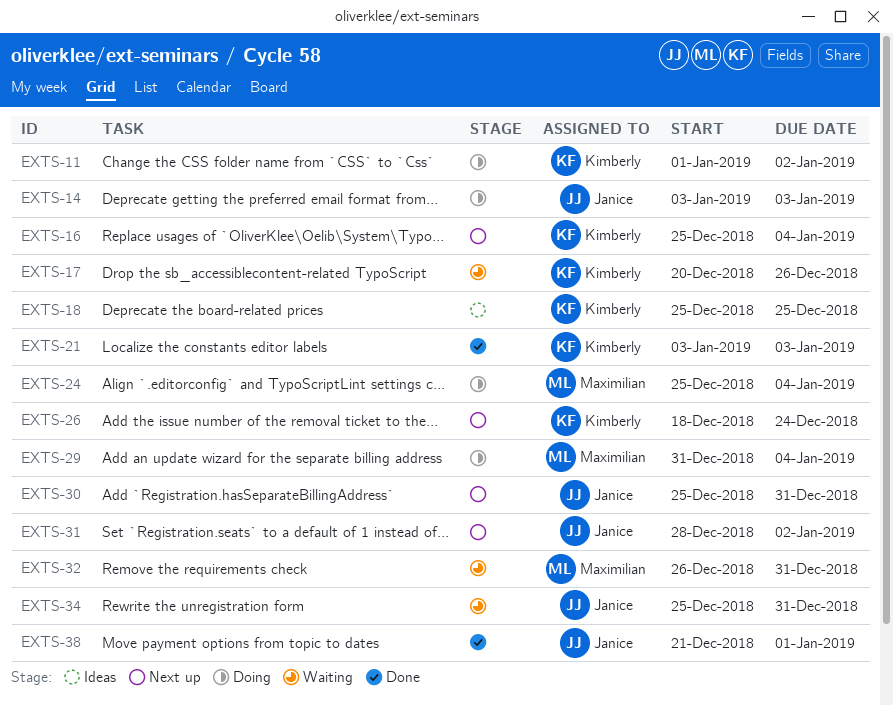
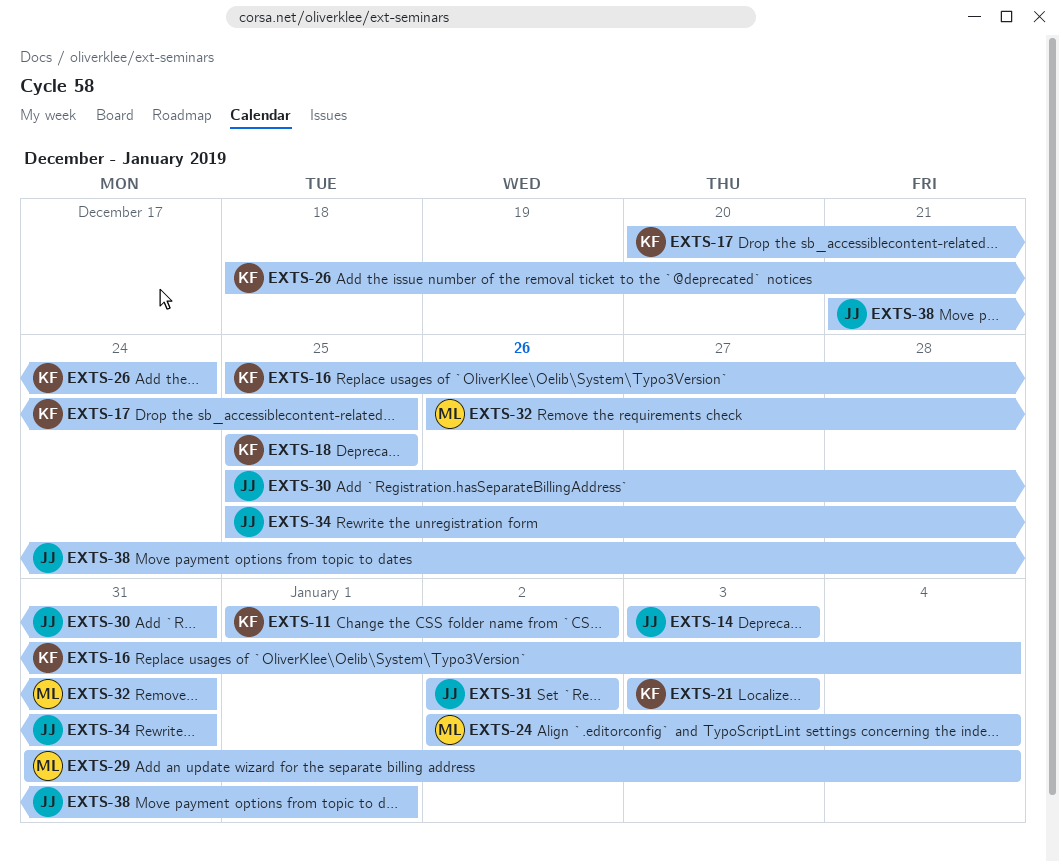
EXTS-17, due: Dec 26 -> Dec 25
EXTS-24, start: Dec 25 -> Jan 2
EXTS-31, start: Dec 28 -> Jan 2

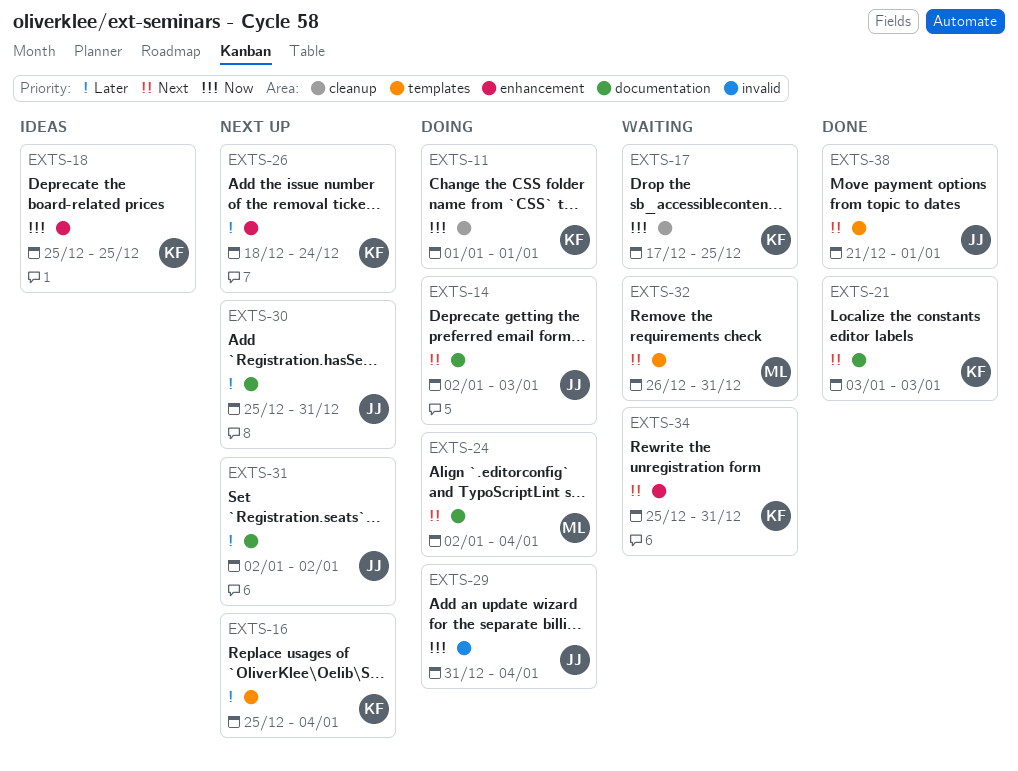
EXTS-11, due: Jan 2 -> Jan 1
EXTS-14, start: Jan 3 -> Jan 2
EXTS-17, start: Dec 20 -> Dec 17
EXTS-29, owner: ML -> JJ
EXTS-34, owner: JJ -> KF

